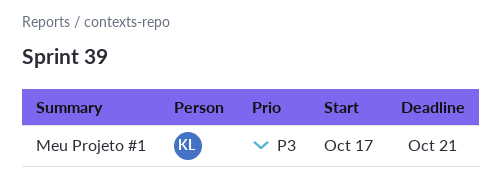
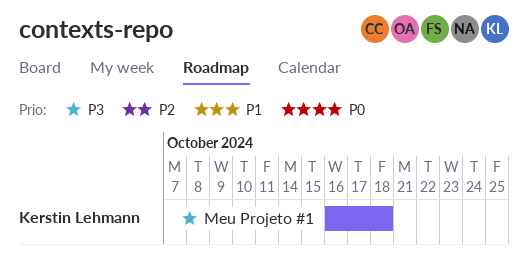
Meu Projeto #1, start: Oct 17 -> Oct 16
Meu Projeto #1, due: Oct 21 -> Oct 18

